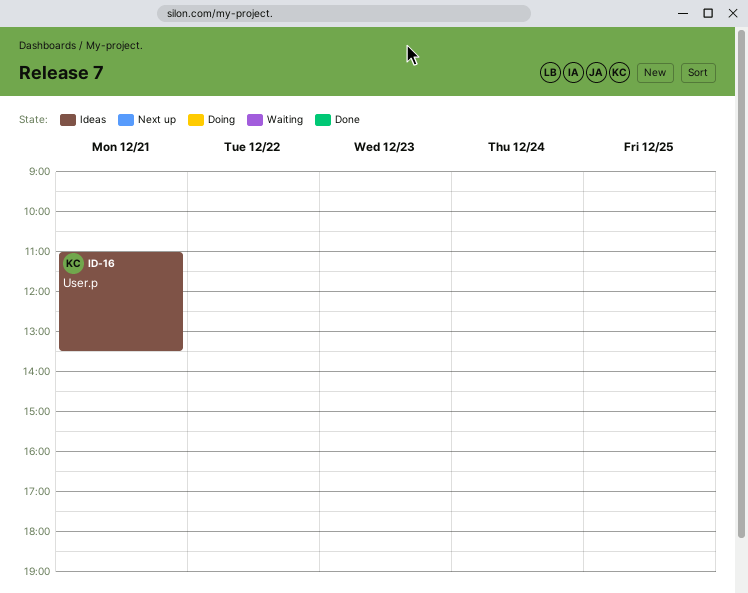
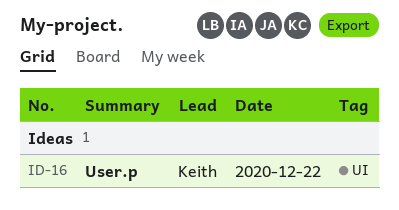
ID-16, day: Dec 21 -> Dec 22

